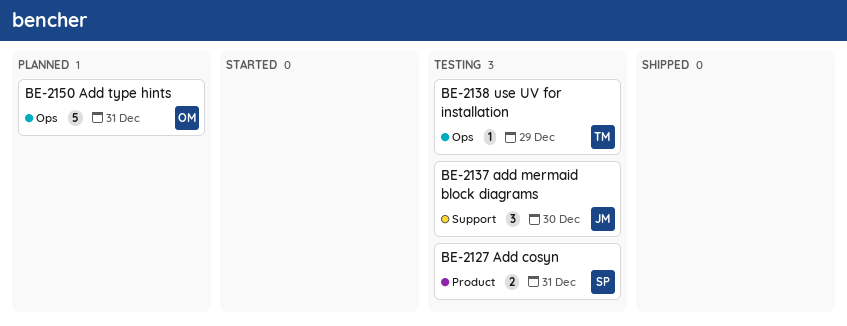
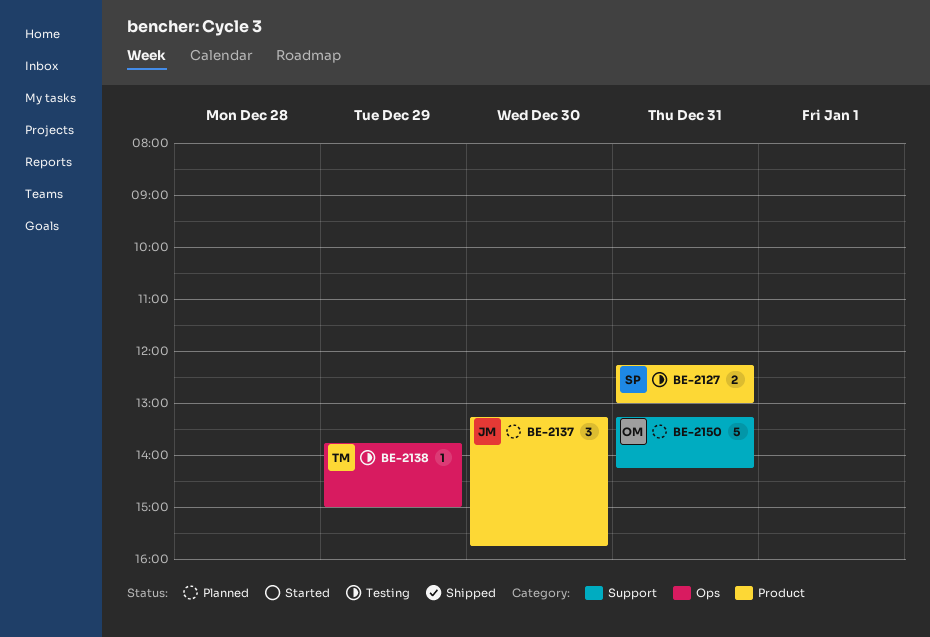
BE-2137, status: Testing -> Planned
BE-2137, label: Support -> Product
BE-2150, label: Ops -> Support

